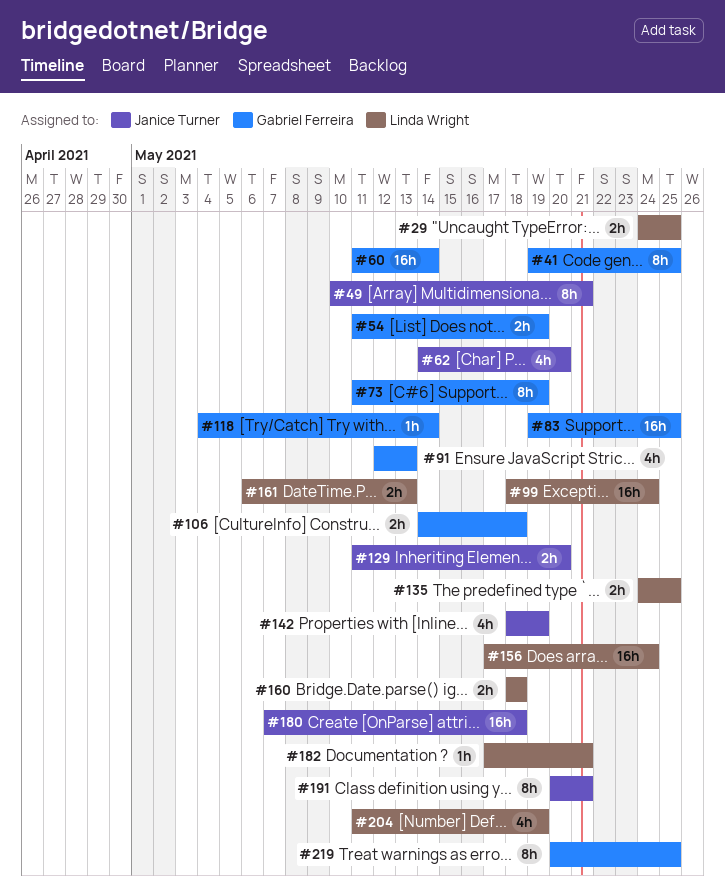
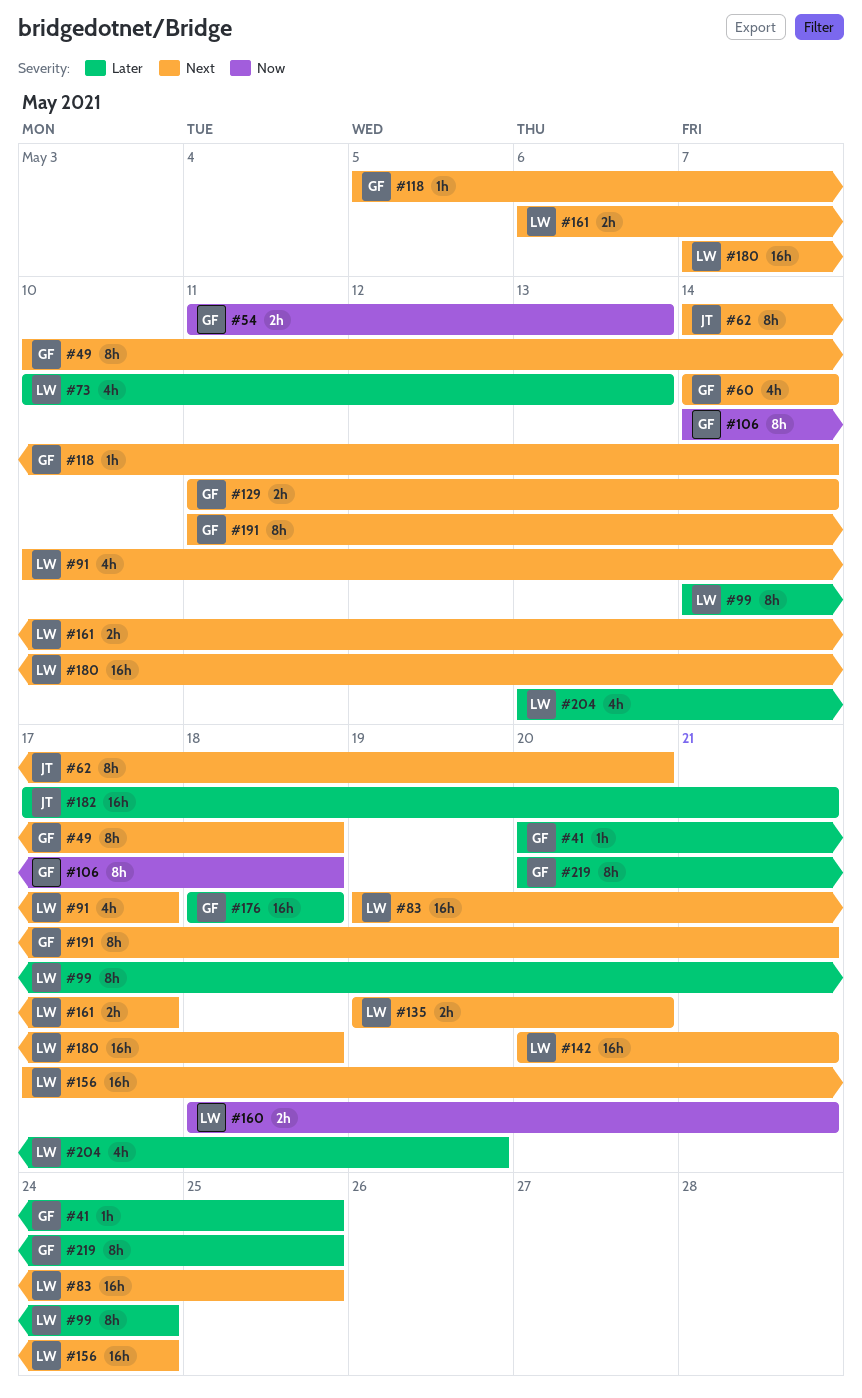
#29: present -> none
#41, estimate: 8h -> 1h
#41, start: May 19 -> May 20
#49, owner: Janice Turner -> Gabriel Ferreira
#49, due: May 21 -> May 18
#54, due: May 19 -> May 13
#60, estimate: 16h -> 4h
#60, start: May 11 -> May 14
#62, estimate: 4h -> 8h
#73, owner: Gabriel Ferreira -> Linda Wright
#73, estimate: 8h -> 4h
#73, start: May 11 -> May 10
#73, due: May 19 -> May 13
#83, owner: Gabriel Ferreira -> Linda Wright
#91, owner: Gabriel Ferreira -> Linda Wright
#91, start: May 12 -> May 10
#91, due: May 13 -> May 17
#99, estimate: 16h -> 8h
#99, start: May 18 -> May 14
#106, estimate: 2h -> 8h
#118, start: May 4 -> May 5
#129, owner: Janice Turner -> Gabriel Ferreira
#129, due: May 20 -> May 14
#135, start: May 24 -> May 19
#135, due: May 25 -> May 20
#142, owner: Janice Turner -> Linda Wright
#142, estimate: 4h -> 16h
#142, start: May 18 -> May 20
#142, due: May 19 -> May 21
#160, due: May 18 -> May 21
#161, due: May 13 -> May 17
#176: none -> present
#180, owner: Janice Turner -> Linda Wright
#182, owner: Linda Wright -> Janice Turner
#182, estimate: 1h -> 16h
#191, owner: Janice Turner -> Gabriel Ferreira
#191, start: May 20 -> May 11
#204, start: May 11 -> May 13

